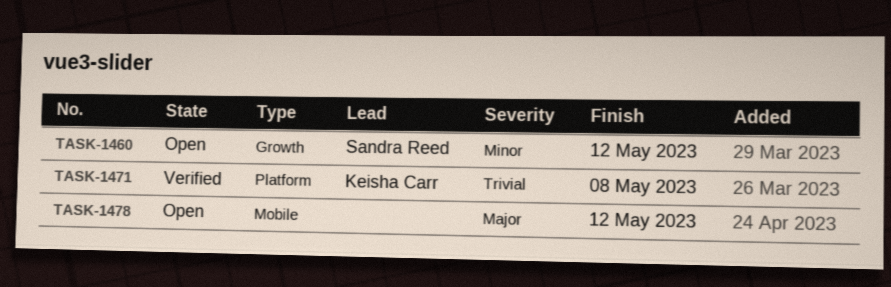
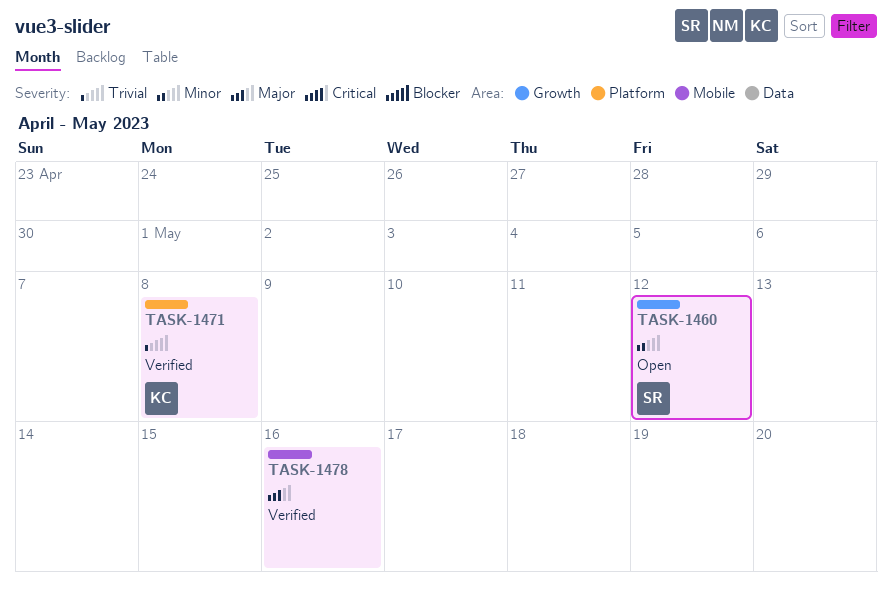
TASK-1478, status: Open -> Verified
TASK-1478, due: May 12 -> May 16

